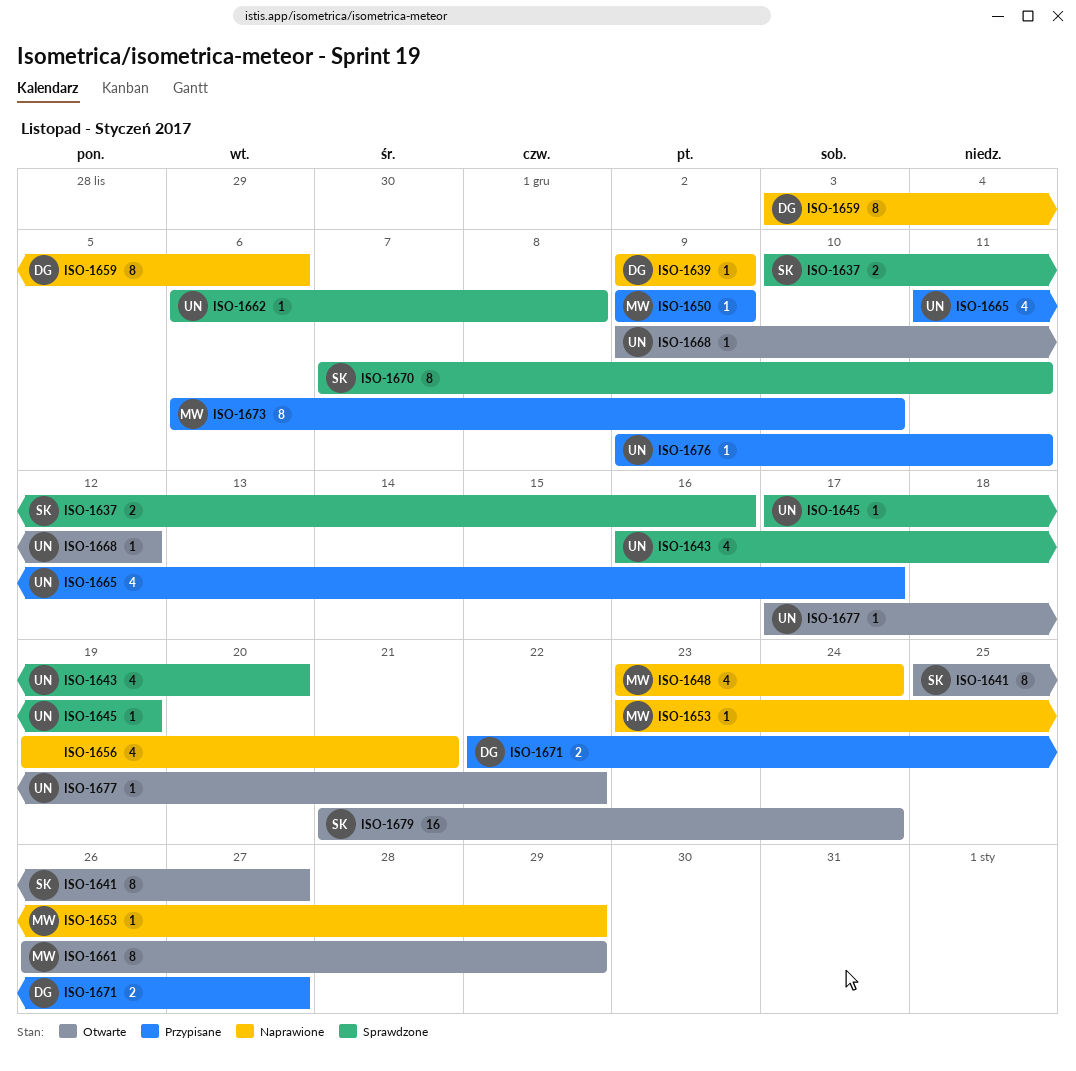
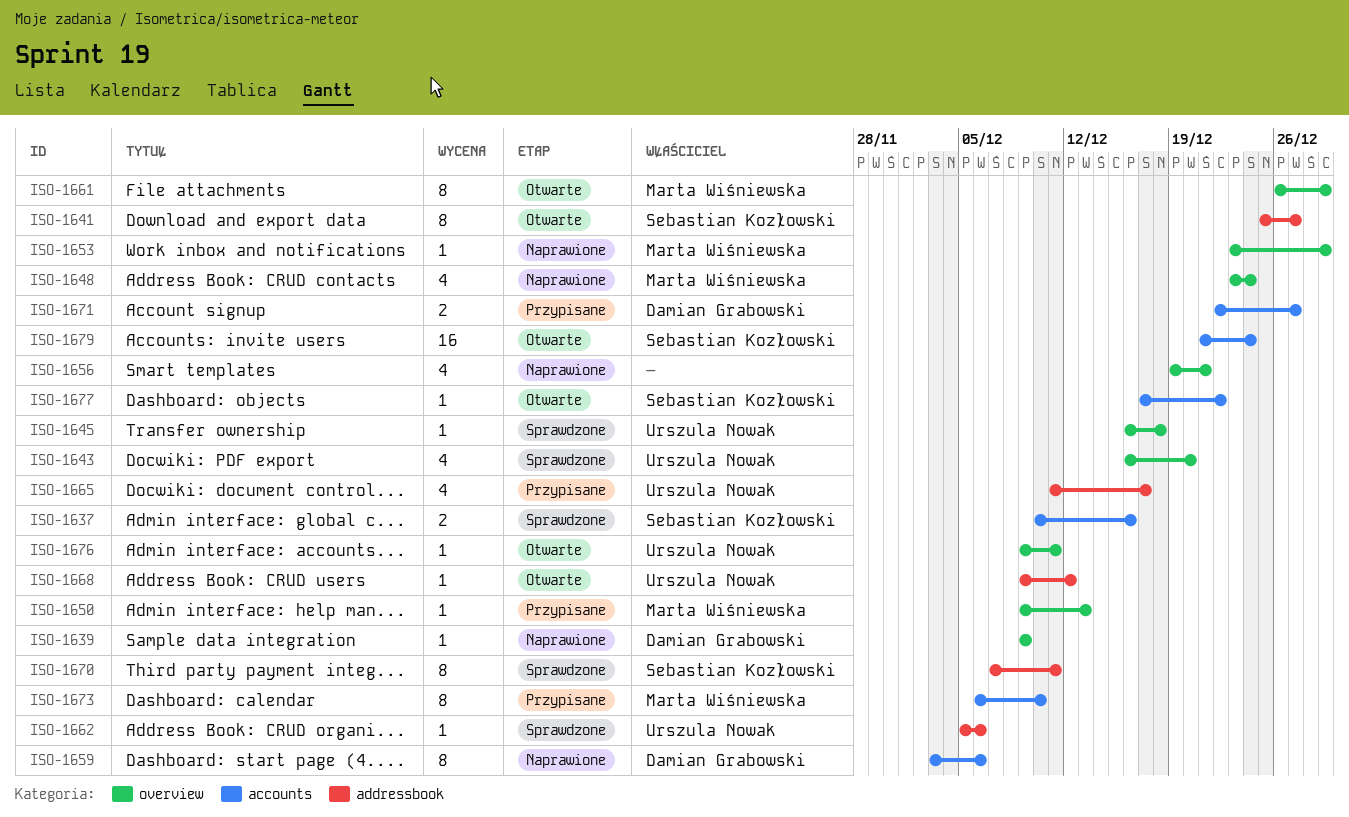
ISO-1645, start: Dec 17 -> Dec 16
ISO-1645, due: Dec 19 -> Dec 18
ISO-1650, due: Dec 9 -> Dec 13
ISO-1662, start: Dec 6 -> Dec 5
ISO-1662, due: Dec 8 -> Dec 6
ISO-1676, status: Przypisane -> Otwarte
ISO-1677, owner: Urszula Nowak -> Sebastian Kozłowski

